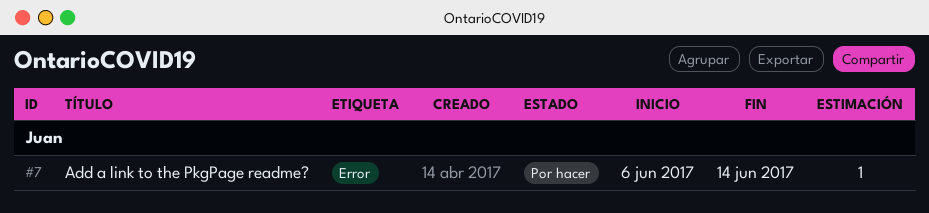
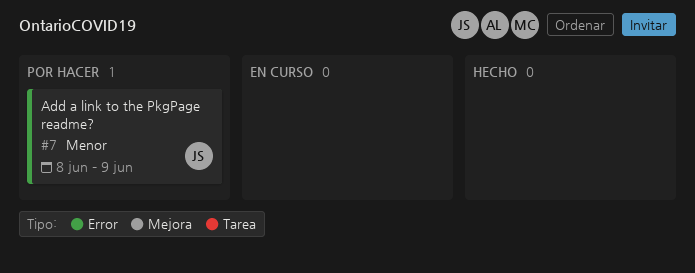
#7, start: Jun 6 -> Jun 8
#7, due: Jun 14 -> Jun 9

